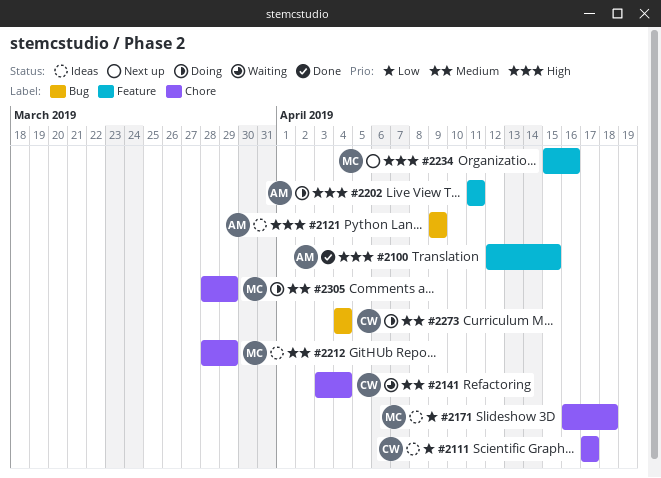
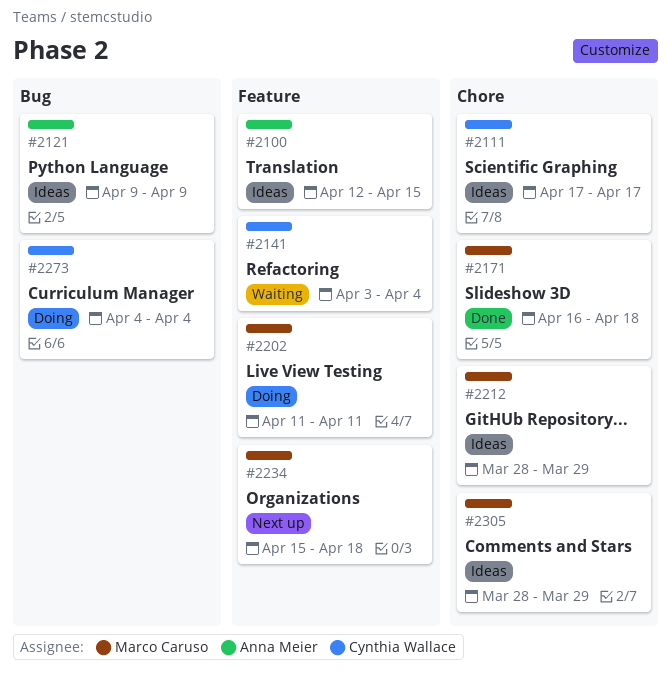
#2100, status: Done -> Ideas
#2141, label: Chore -> Feature
#2171, status: Ideas -> Done
#2202, owner: Anna Meier -> Marco Caruso
#2234, due: Apr 16 -> Apr 18
#2305, status: Doing -> Ideas

